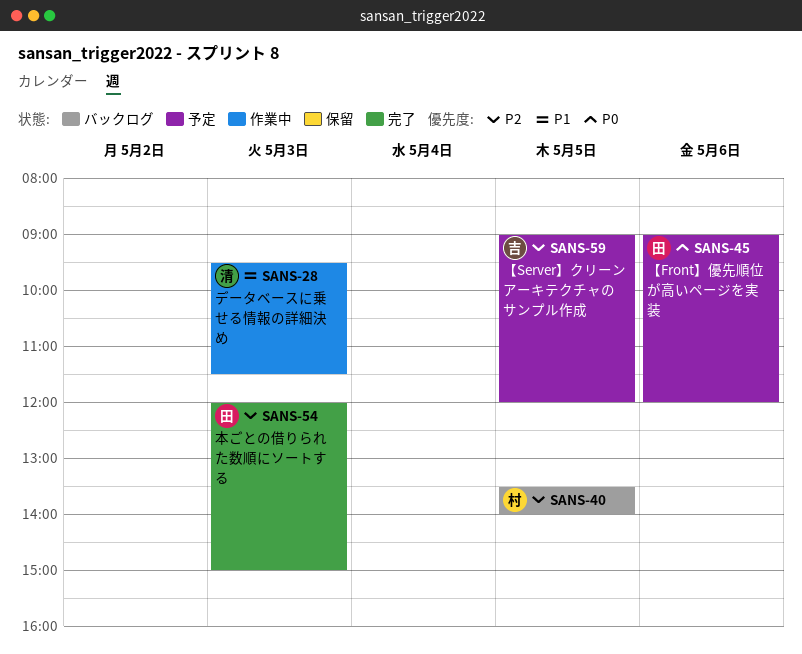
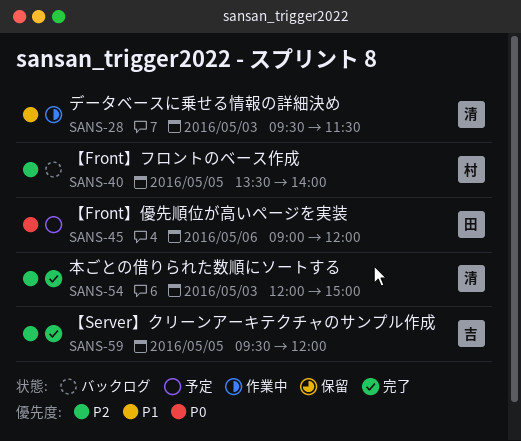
SANS-54, owner: 田 -> 清
SANS-59, status: 予定 -> 完了
SANS-59, begins: 09:00 -> 09:30

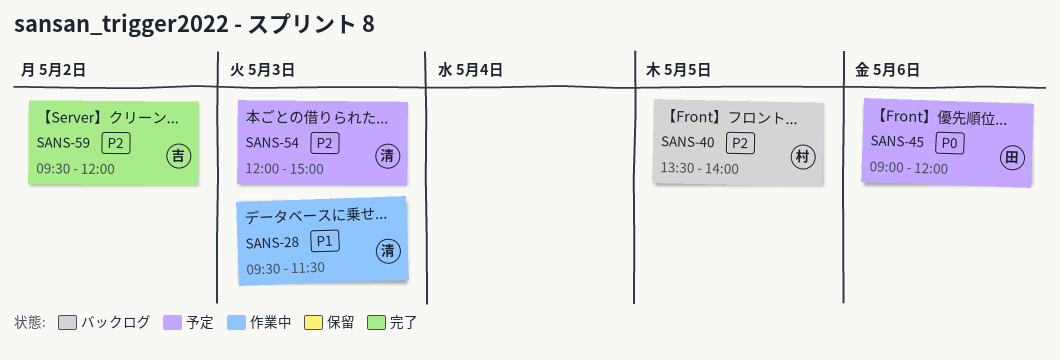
SANS-54, status: 完了 -> 予定
SANS-59, day: May 5 -> May 2

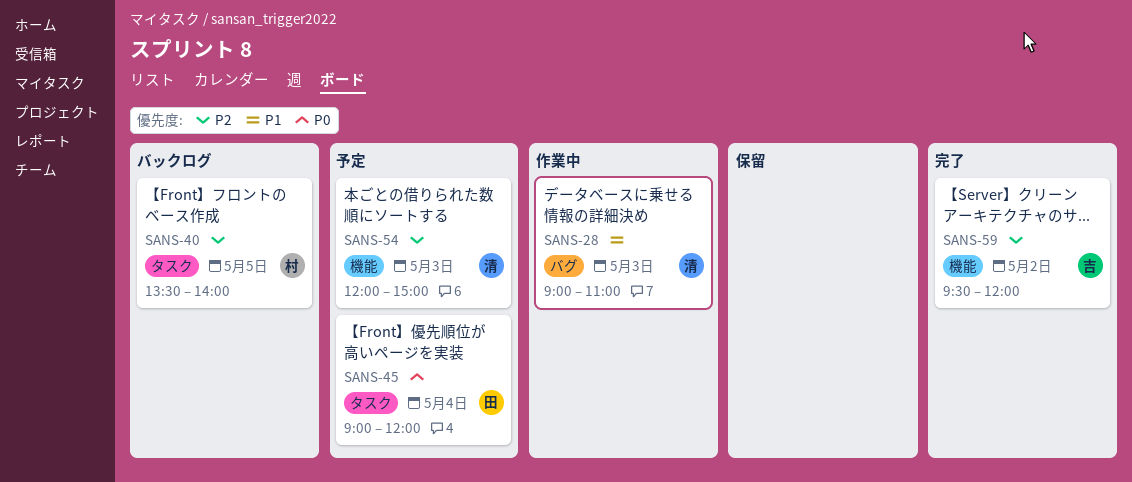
SANS-28, begins: 09:30 -> 09:00
SANS-28, ends: 11:30 -> 11:00
SANS-45, day: May 6 -> May 4

